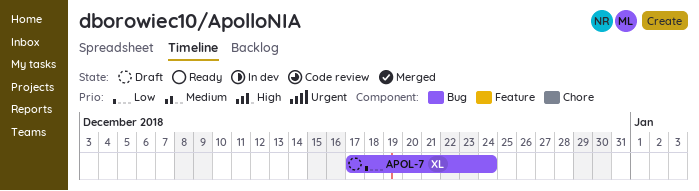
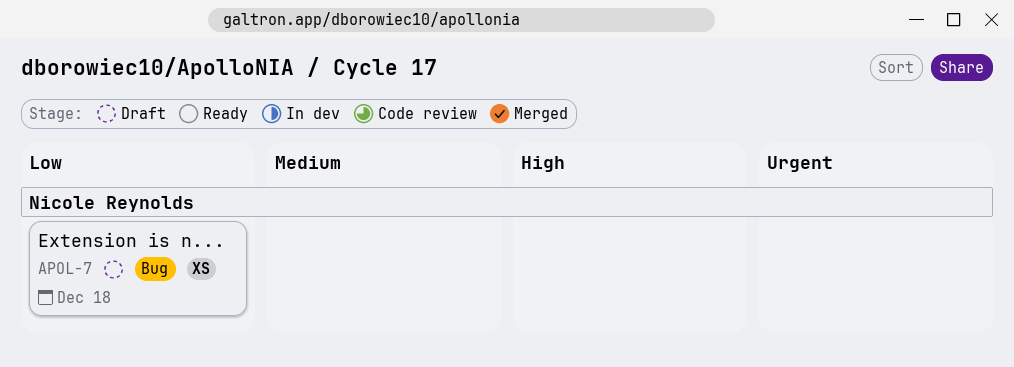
APOL-7, estimate: XL -> XS
APOL-7, due: Dec 24 -> Dec 18

